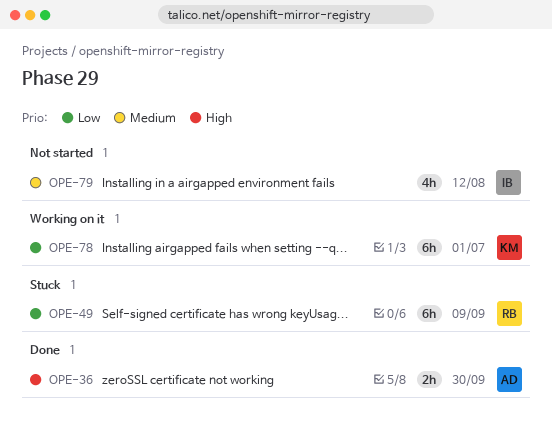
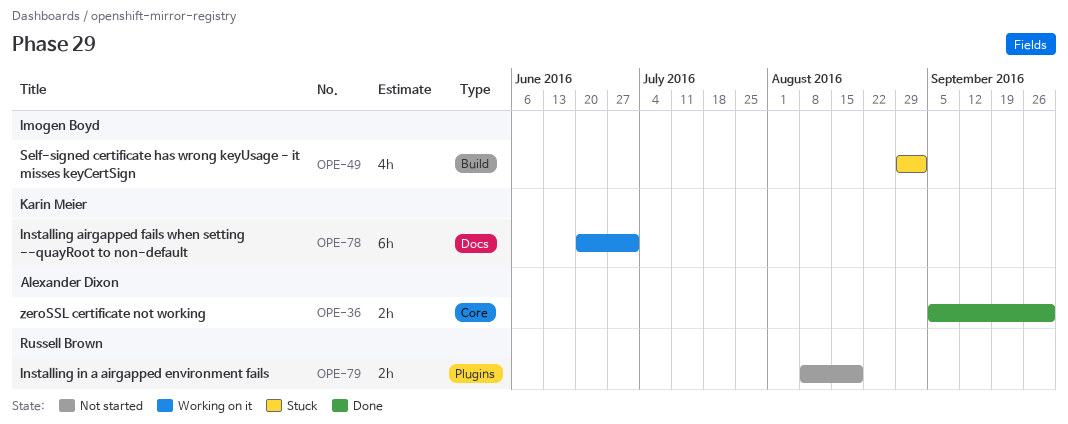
OPE-49, owner: Russell Brown -> Imogen Boyd
OPE-49, estimate: 6h -> 4h
OPE-49, due: Sep 9 -> Sep 2
OPE-79, owner: Imogen Boyd -> Russell Brown
OPE-79, estimate: 4h -> 2h
OPE-79, due: Aug 12 -> Aug 19

